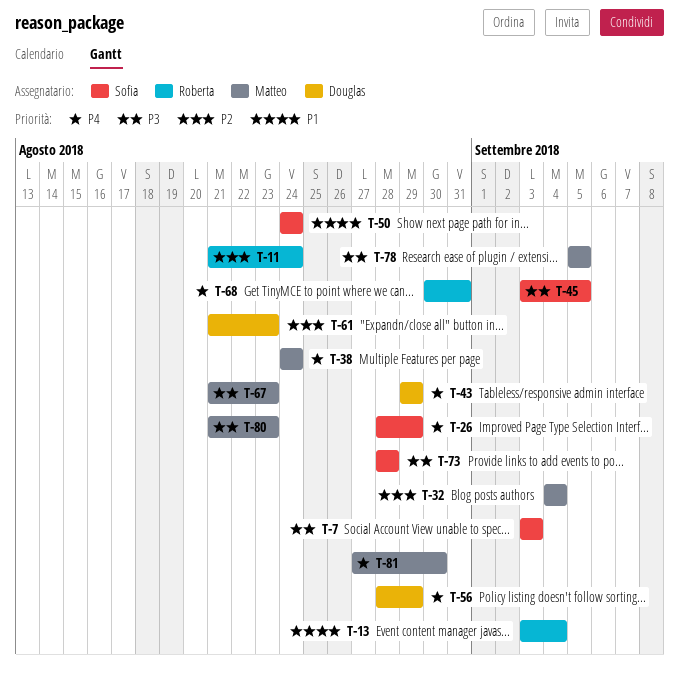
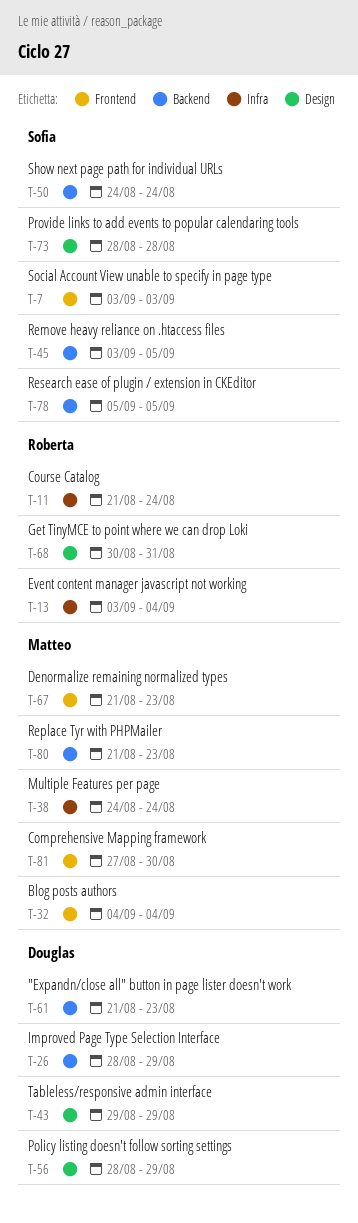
T-26, owner: Sofia -> Douglas
T-78, owner: Matteo -> Sofia

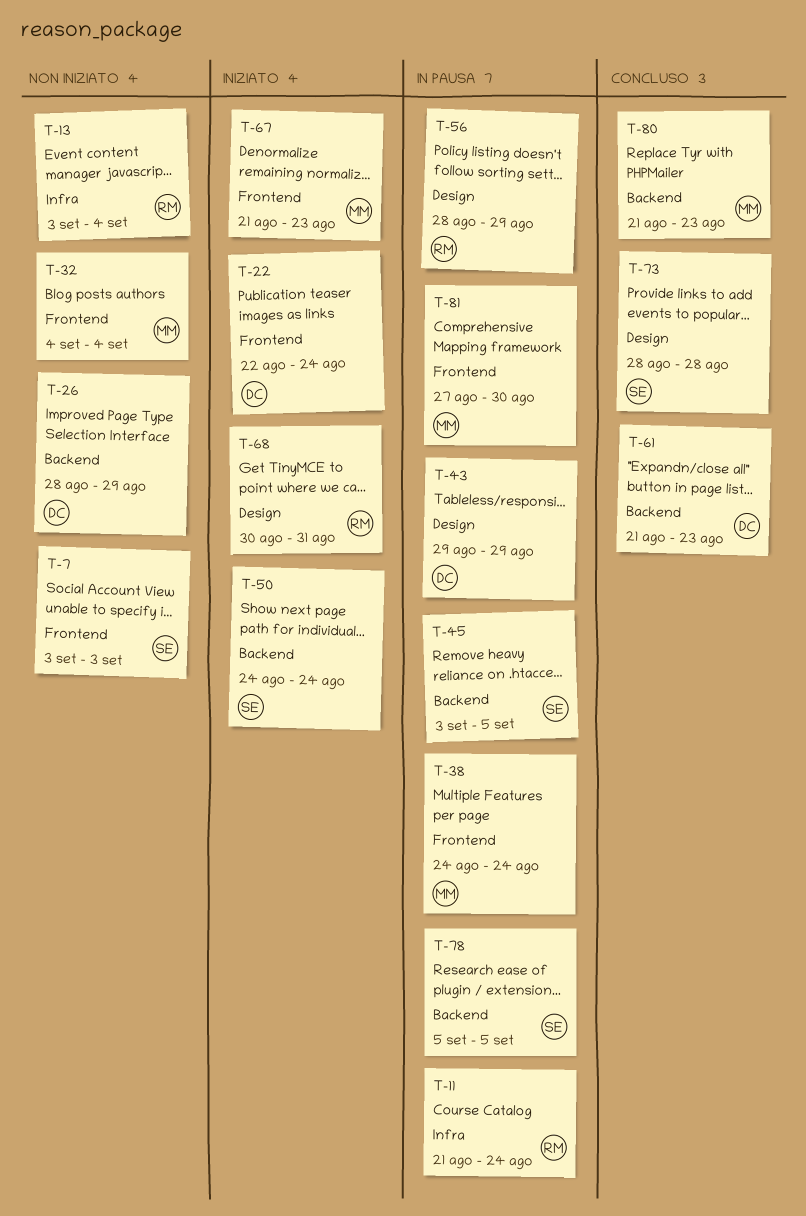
T-22: none -> present
T-38, label: Infra -> Frontend
T-56, owner: Douglas -> Roberta

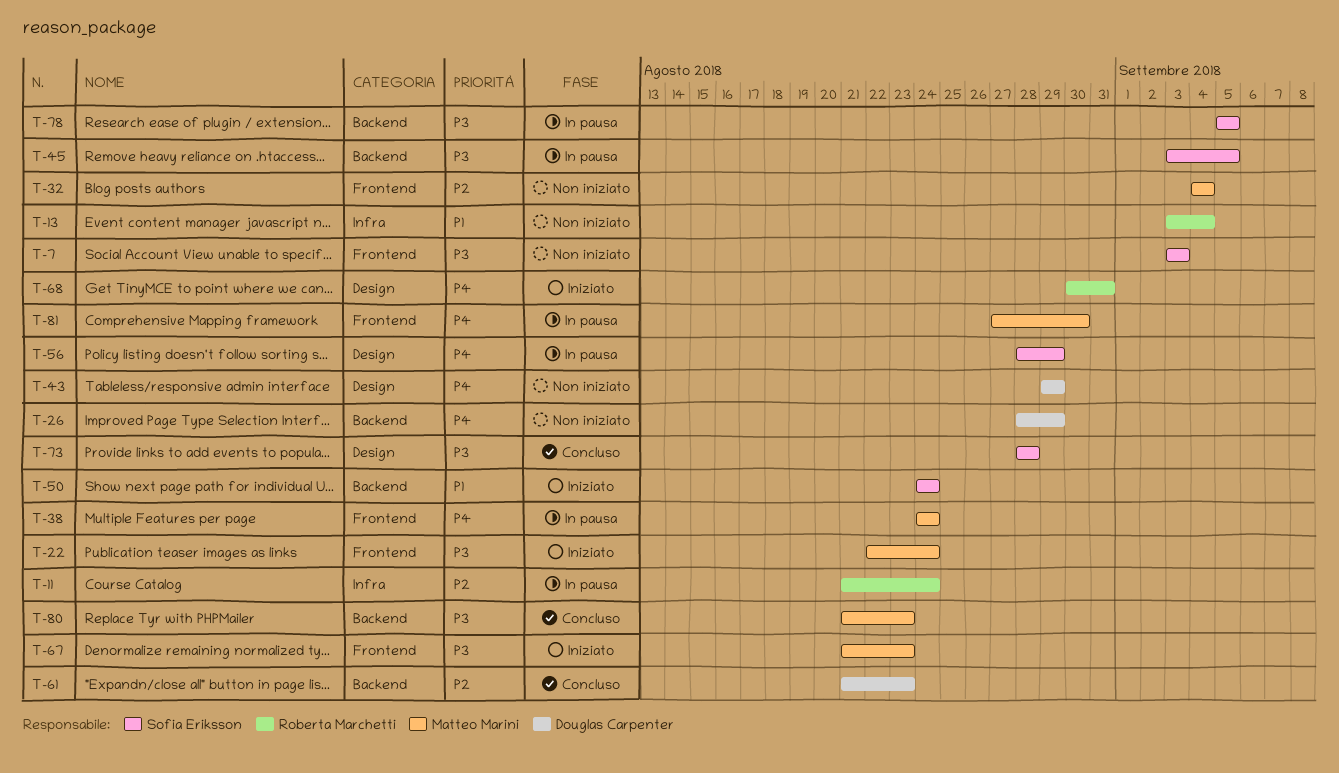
T-22, owner: Douglas Carpenter -> Matteo Marini
T-43, status: In pausa -> Non iniziato
T-56, owner: Roberta Marchetti -> Sofia Eriksson

